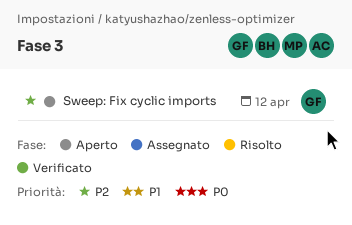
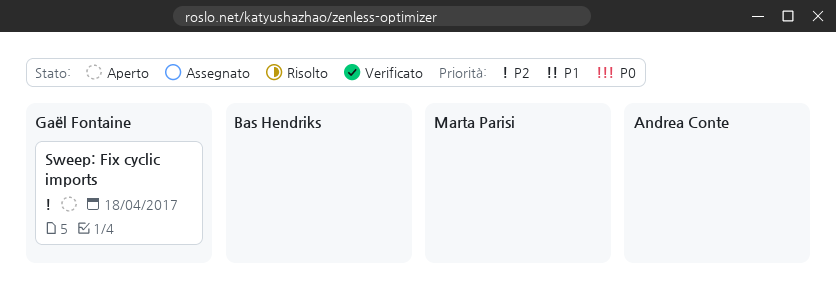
Sweep: Fix cyclic imports, due: Apr 12 -> Apr 18

